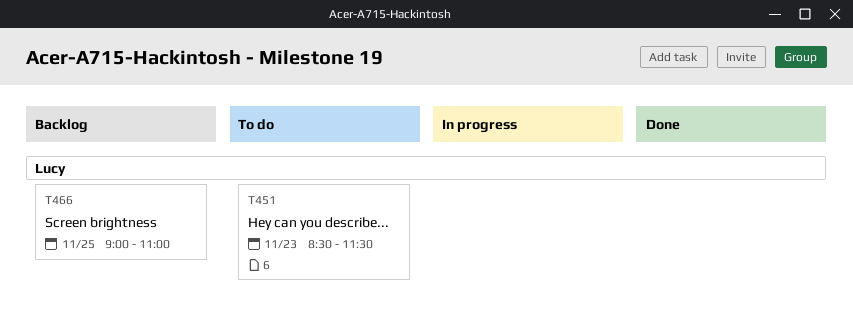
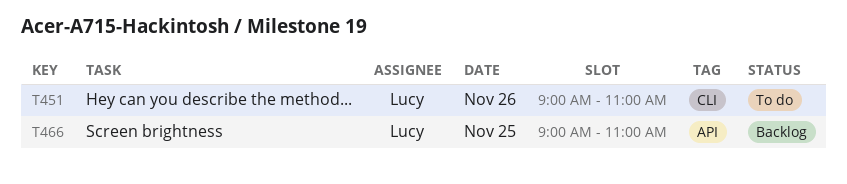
T451, day: Nov 23 -> Nov 26
T451, begins: 08:30 -> 09:00
T451, ends: 11:30 -> 11:00

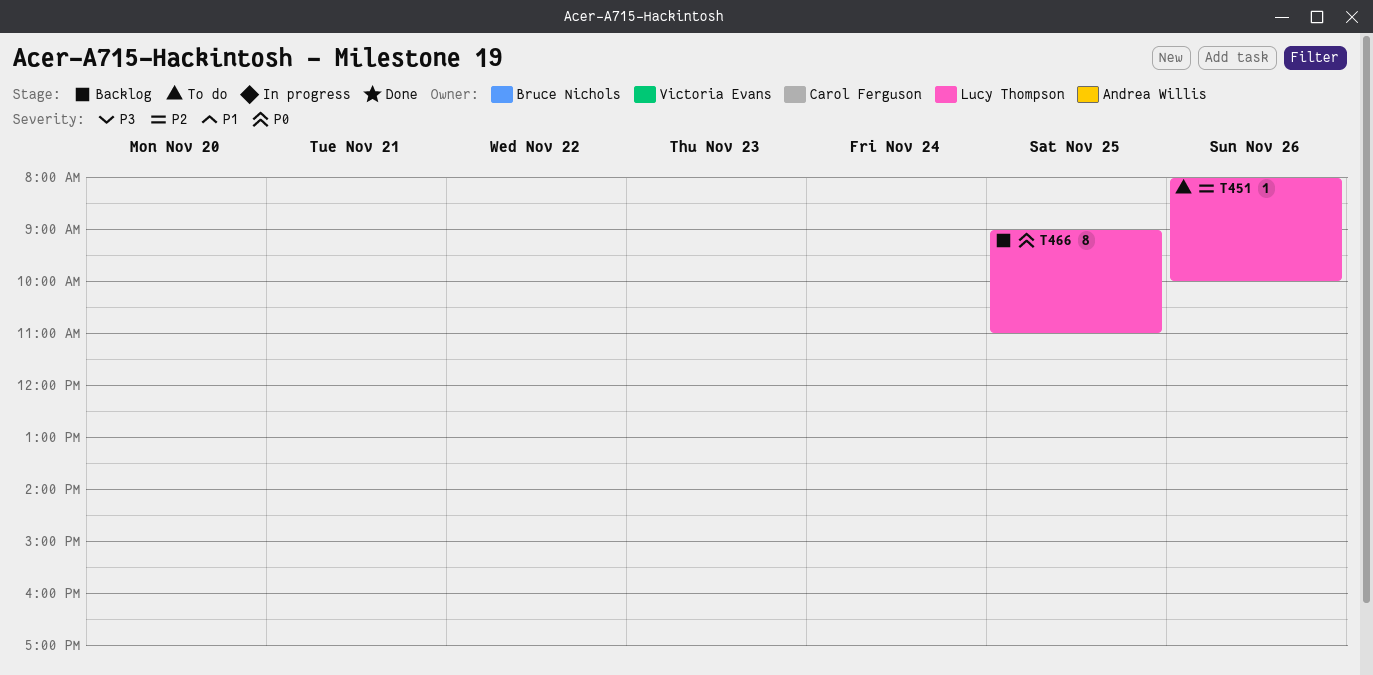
T451, begins: 09:00 -> 08:00
T451, ends: 11:00 -> 10:00

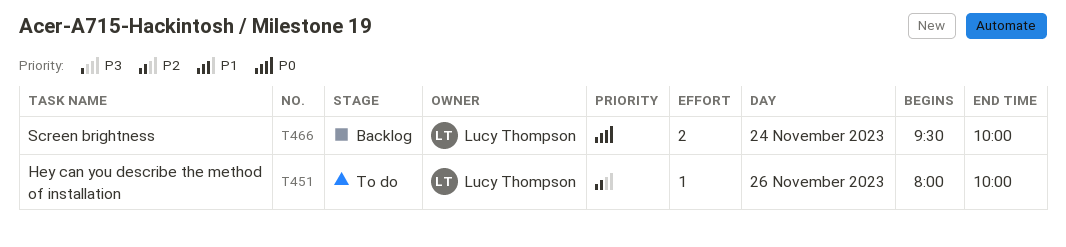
T466, estimate: 8 -> 2
T466, day: Nov 25 -> Nov 24
T466, begins: 09:00 -> 09:30
T466, ends: 11:00 -> 10:00

